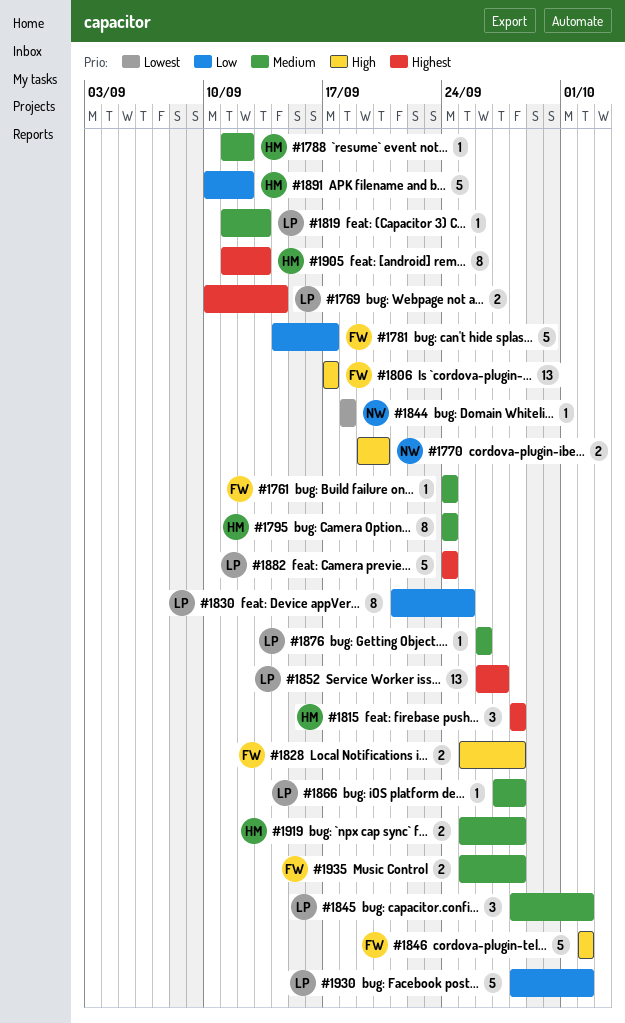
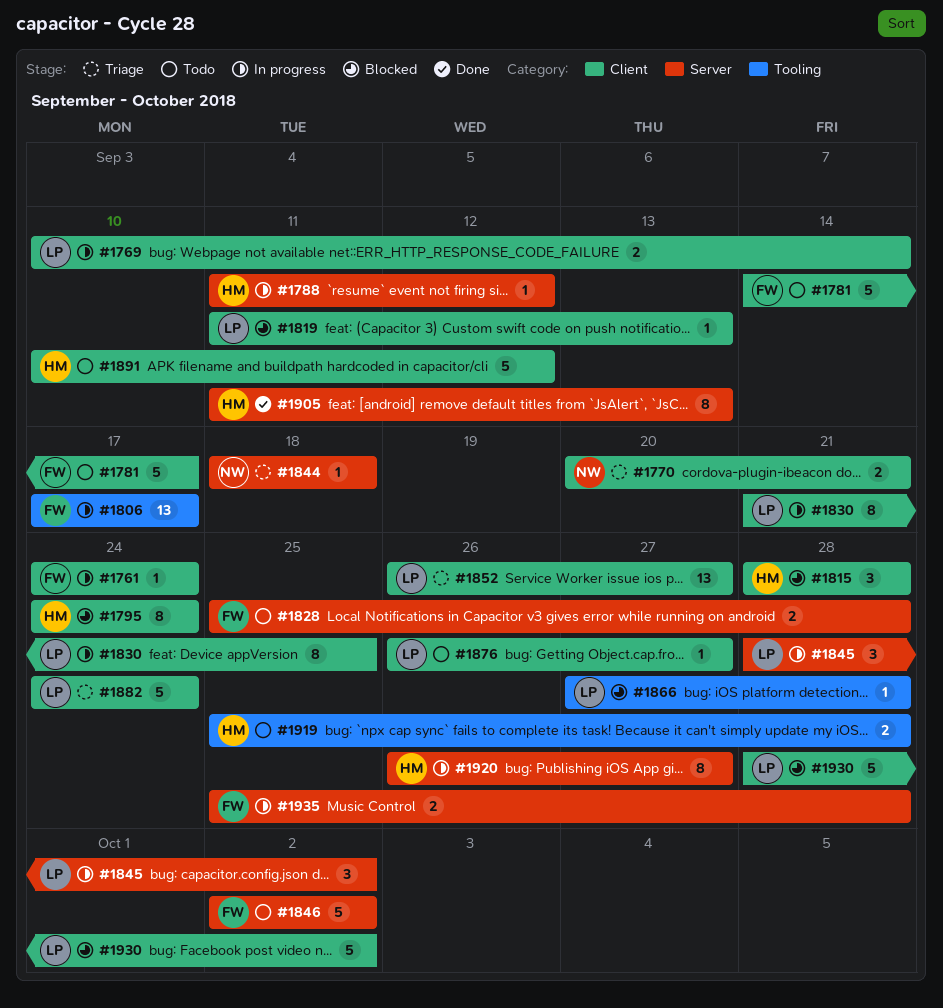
#1770, start: Sep 19 -> Sep 20
#1770, due: Sep 20 -> Sep 21
#1876, due: Sep 26 -> Sep 27
#1920: none -> present

